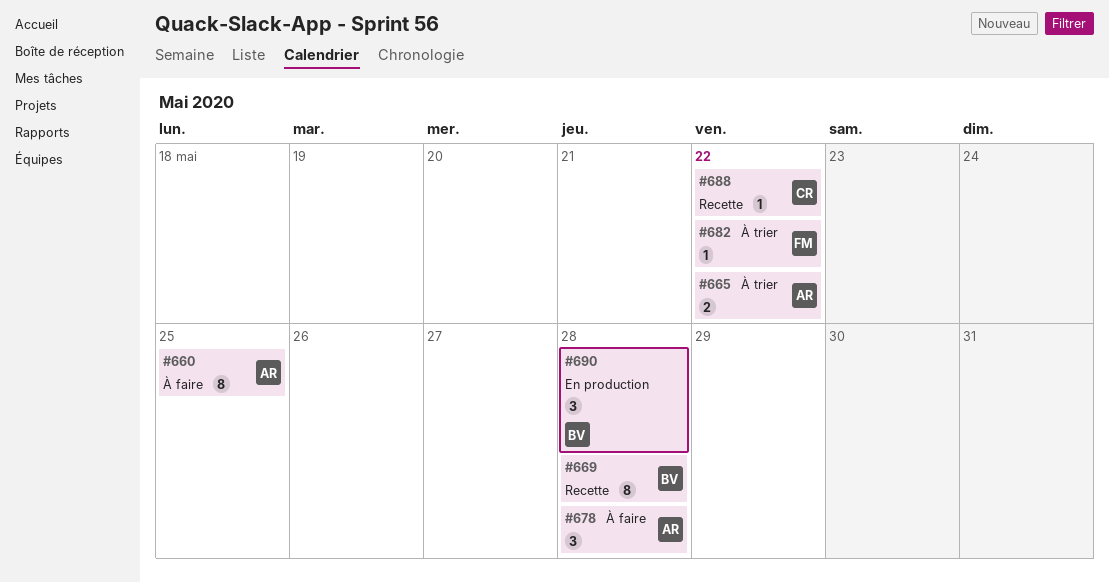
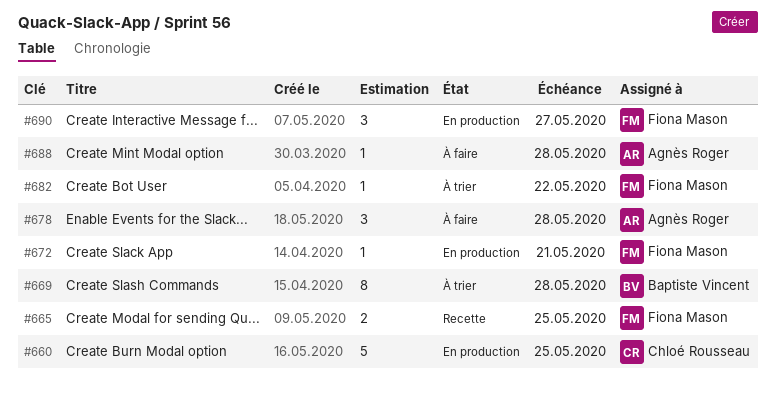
#660, status: À faire -> En production
#660, owner: Agnès Roger -> Chloé Rousseau
#660, estimate: 8 -> 5
#665, status: À trier -> Recette
#665, owner: Agnès Roger -> Fiona Mason
#665, due: May 22 -> May 25
#669, status: Recette -> À trier
#672: none -> present
#688, status: Recette -> À faire
#688, owner: Chloé Rousseau -> Agnès Roger
#688, due: May 22 -> May 28
#690, owner: Baptiste Vincent -> Fiona Mason
#690, due: May 28 -> May 27

